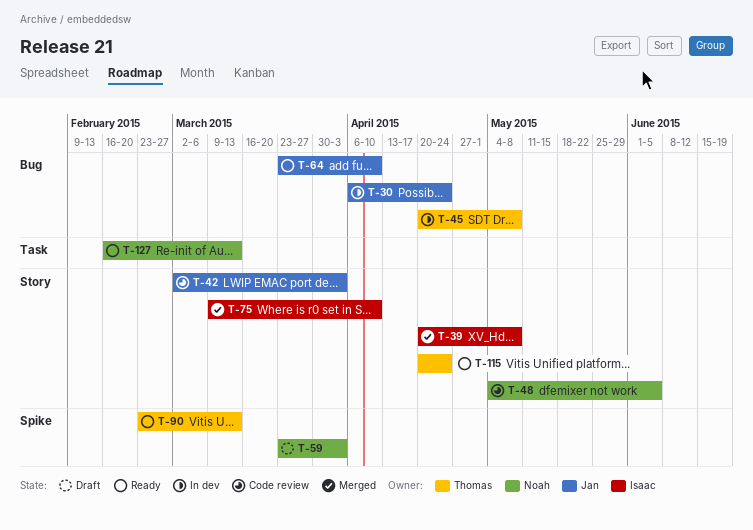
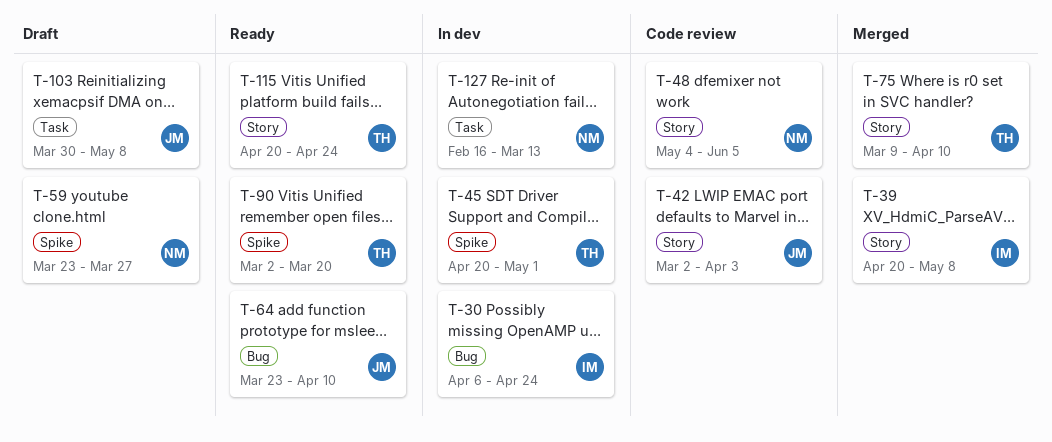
T-30, owner: Jan -> Isaac
T-45, label: Bug -> Spike
T-45, due: May 8 -> May 1
T-59, due: Apr 3 -> Mar 27
T-75, owner: Isaac -> Thomas
T-90, start: Feb 23 -> Mar 2
T-90, due: Mar 13 -> Mar 20
T-103: none -> present
T-127, status: Ready -> In dev

